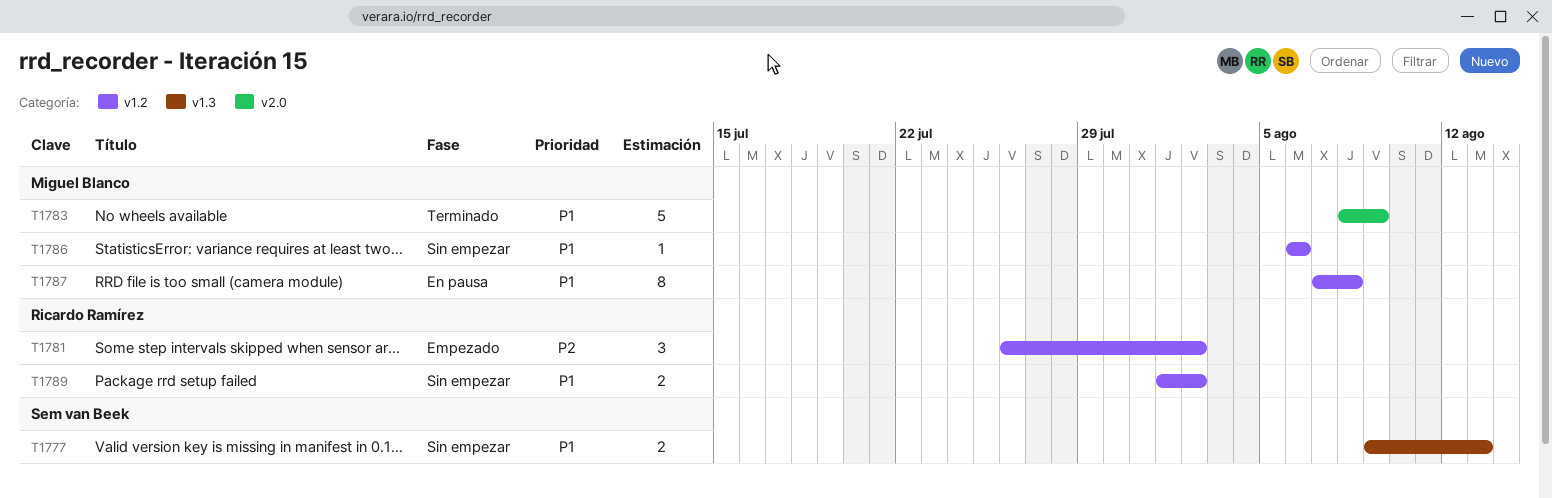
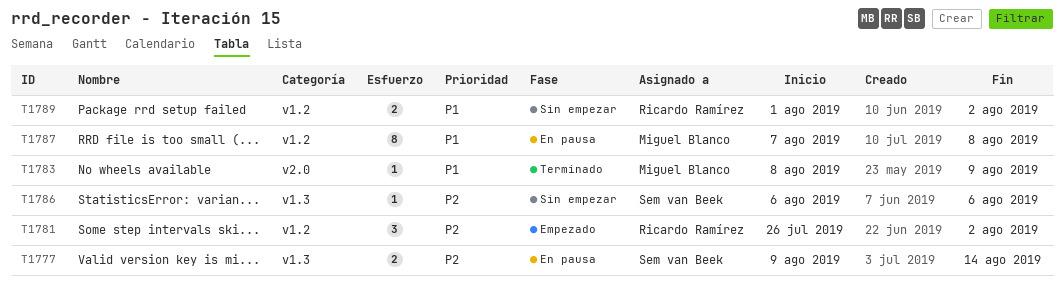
T1777, status: Sin empezar -> En pausa
T1777, priority: P1 -> P2
T1777, due: Aug 13 -> Aug 14
T1783, estimate: 5 -> 1
T1786, owner: Miguel Blanco -> Sem van Beek
T1786, priority: P1 -> P2
T1786, label: v1.2 -> v1.3

